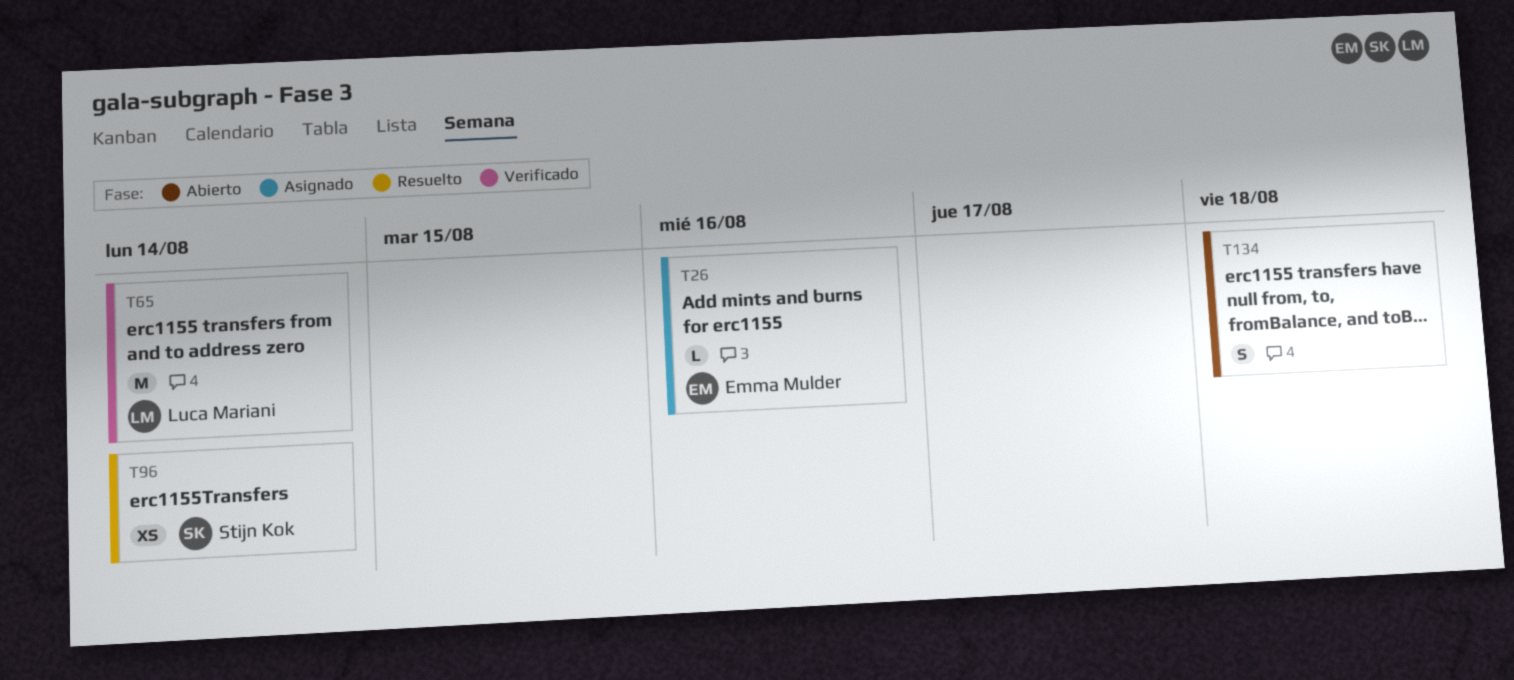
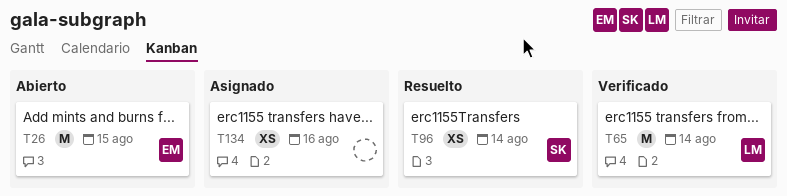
T26, status: Asignado -> Abierto
T26, estimate: L -> M
T26, due: Aug 16 -> Aug 15
T134, status: Abierto -> Asignado
T134, estimate: S -> XS
T134, due: Aug 18 -> Aug 16

